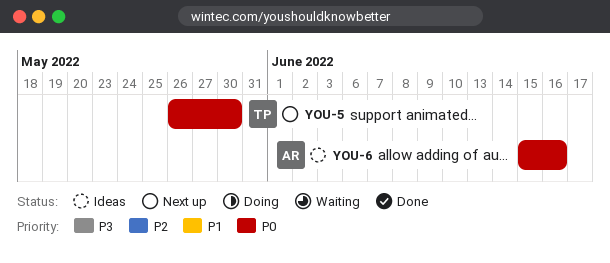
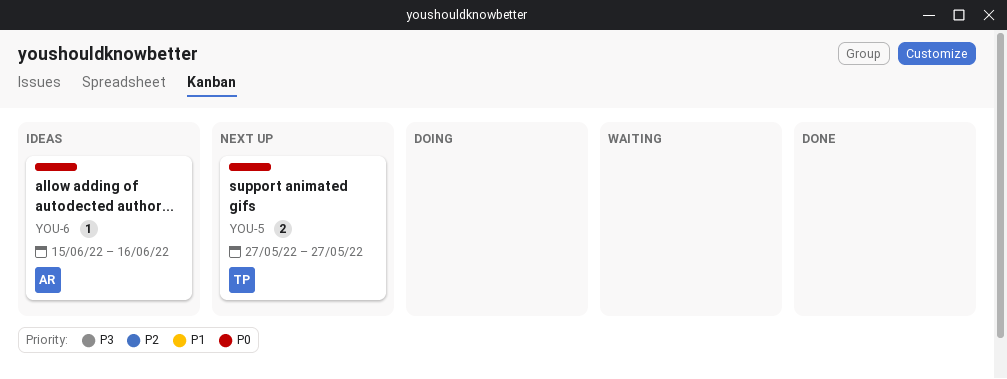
YOU-5, start: May 26 -> May 27
YOU-5, due: May 30 -> May 27

